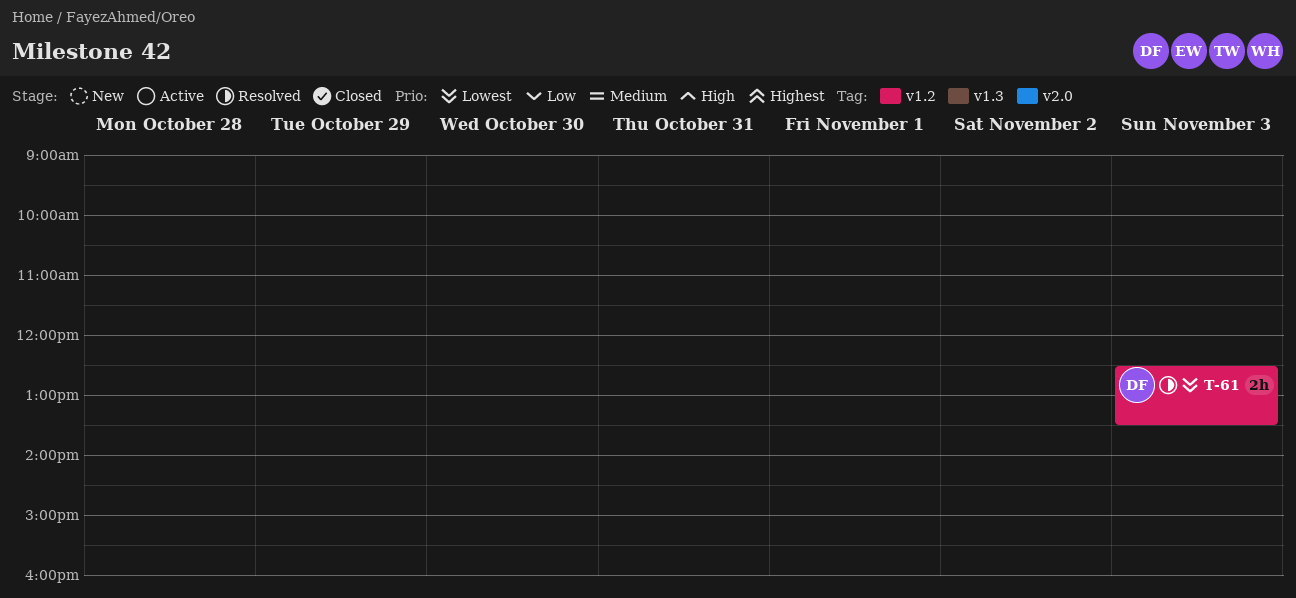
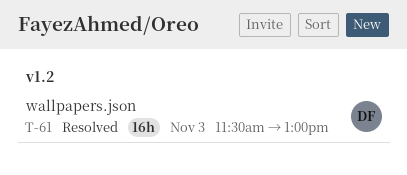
T-61, estimate: 2h -> 16h
T-61, begins: 12:30 -> 11:30
T-61, ends: 13:30 -> 13:00

